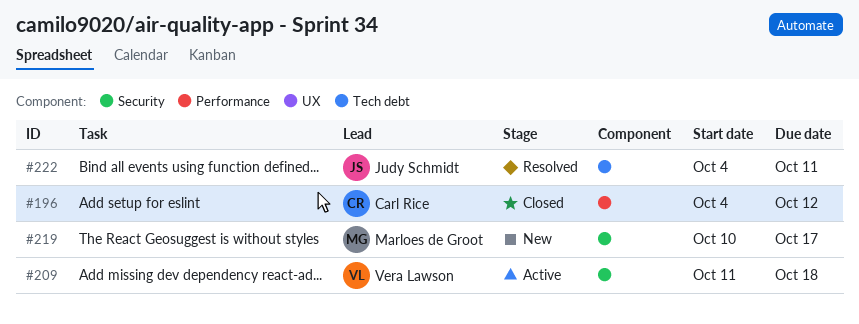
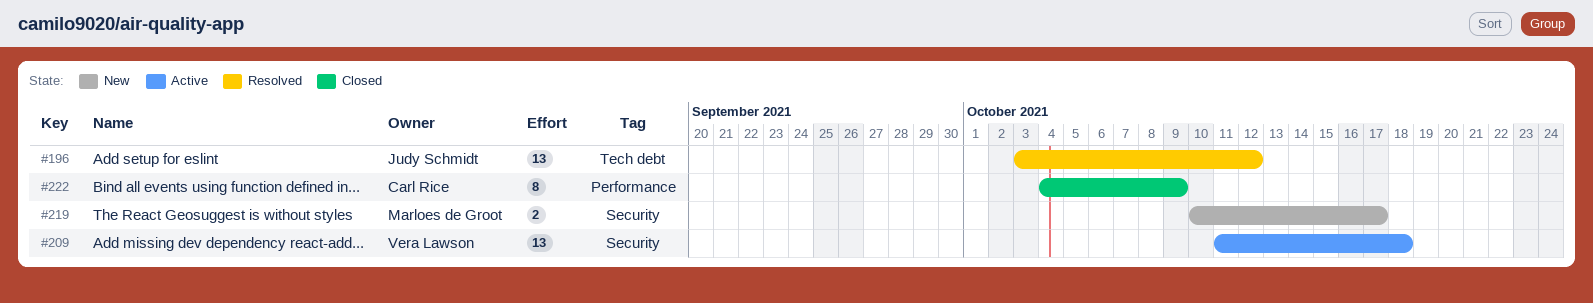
#196, status: Closed -> Resolved
#196, owner: Carl Rice -> Judy Schmidt
#196, label: Performance -> Tech debt
#196, start: Oct 4 -> Oct 3
#222, status: Resolved -> Closed
#222, owner: Judy Schmidt -> Carl Rice
#222, label: Tech debt -> Performance
#222, due: Oct 11 -> Oct 9

